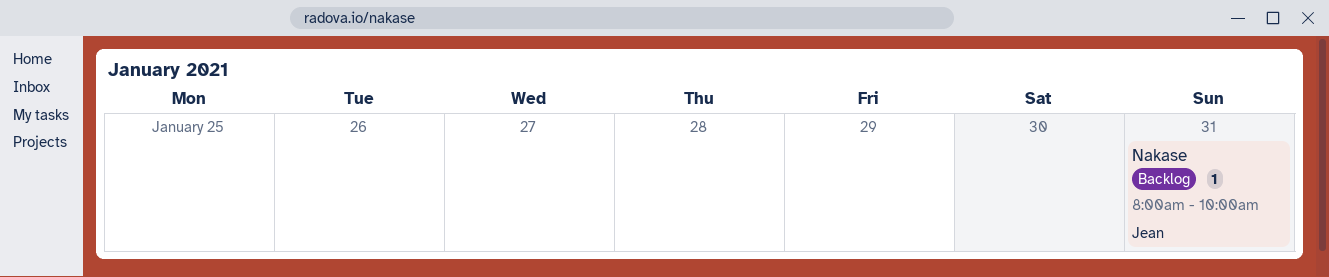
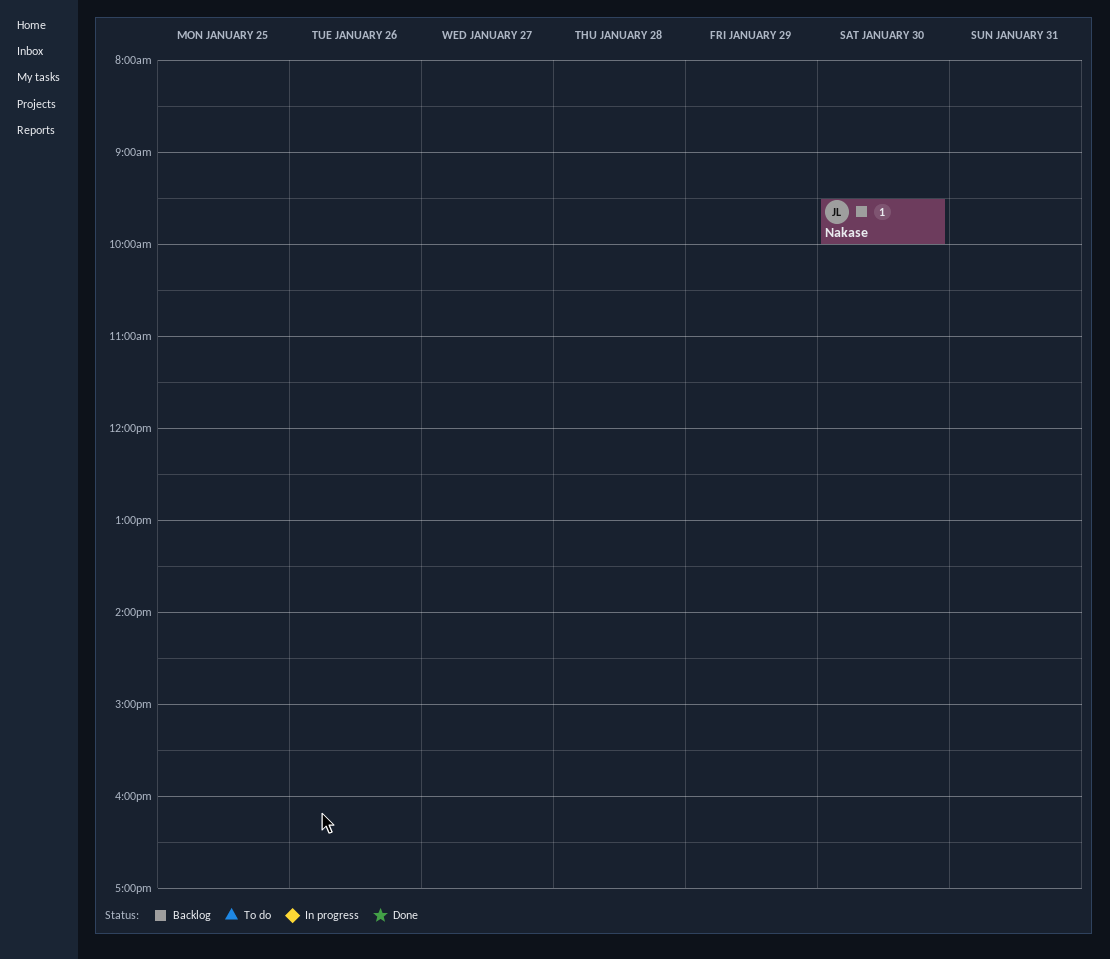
Nakase, day: Jan 31 -> Jan 30
Nakase, begins: 08:00 -> 09:30

